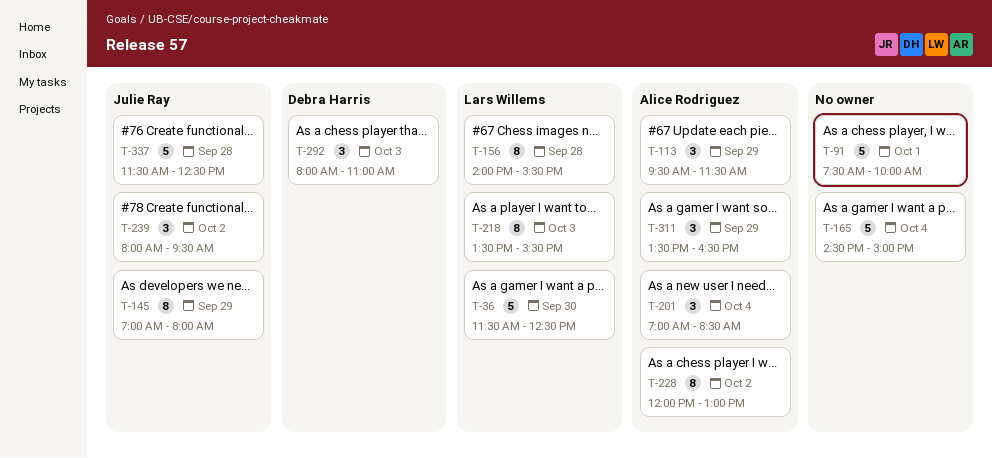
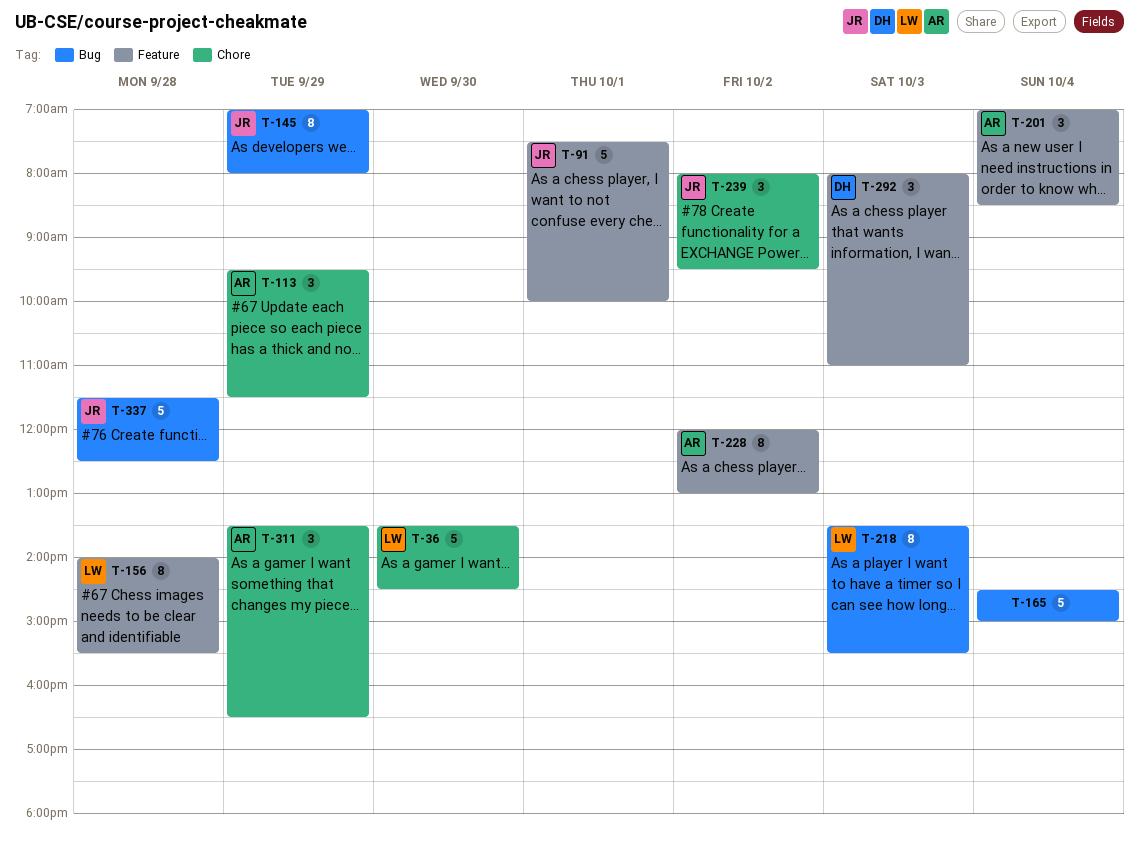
T-36, begins: 11:30 -> 13:30
T-36, ends: 12:30 -> 14:30
T-91, owner: none -> Julie Ray

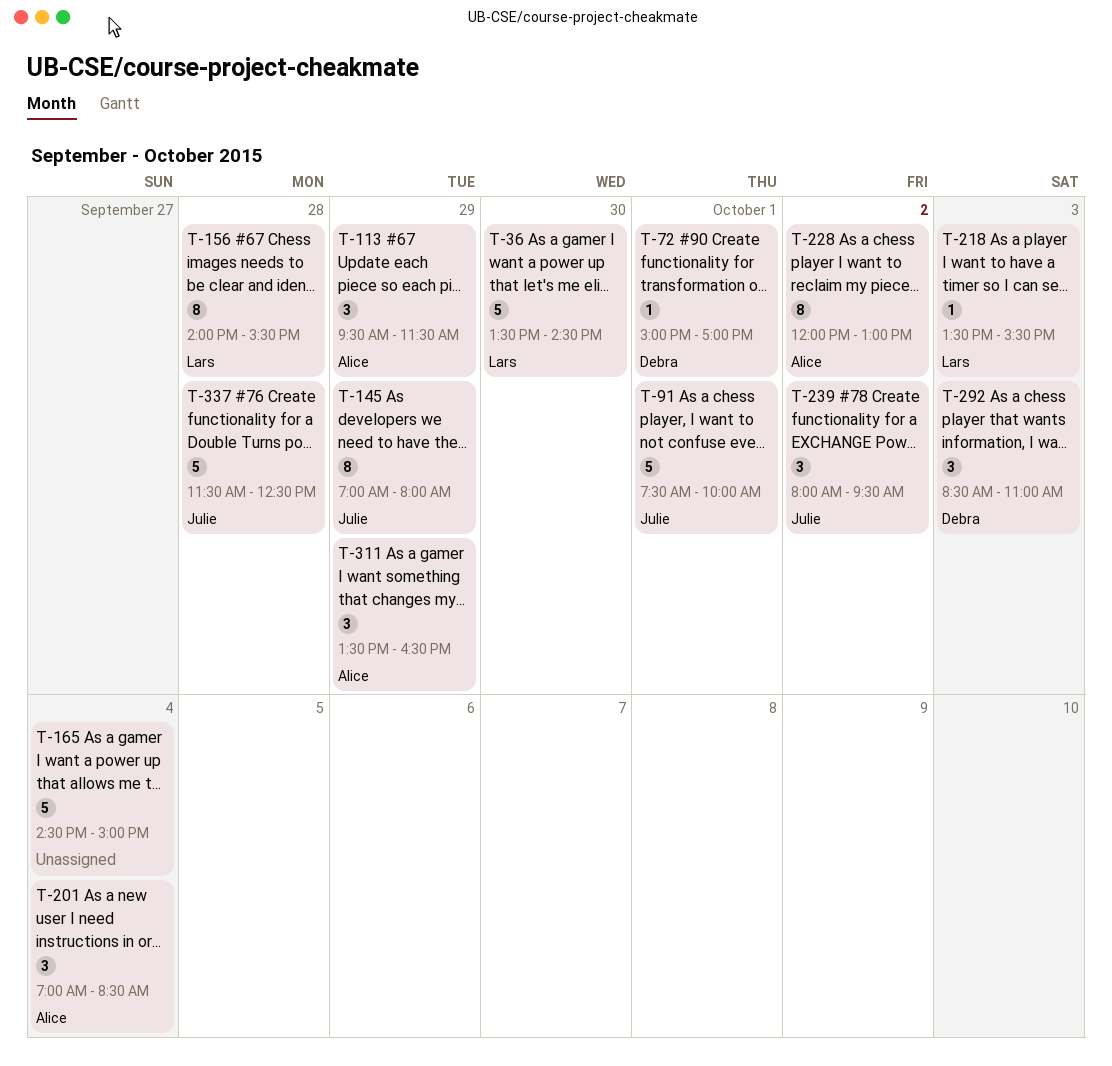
T-72: none -> present
T-218, estimate: 8 -> 1
T-292, begins: 08:00 -> 08:30

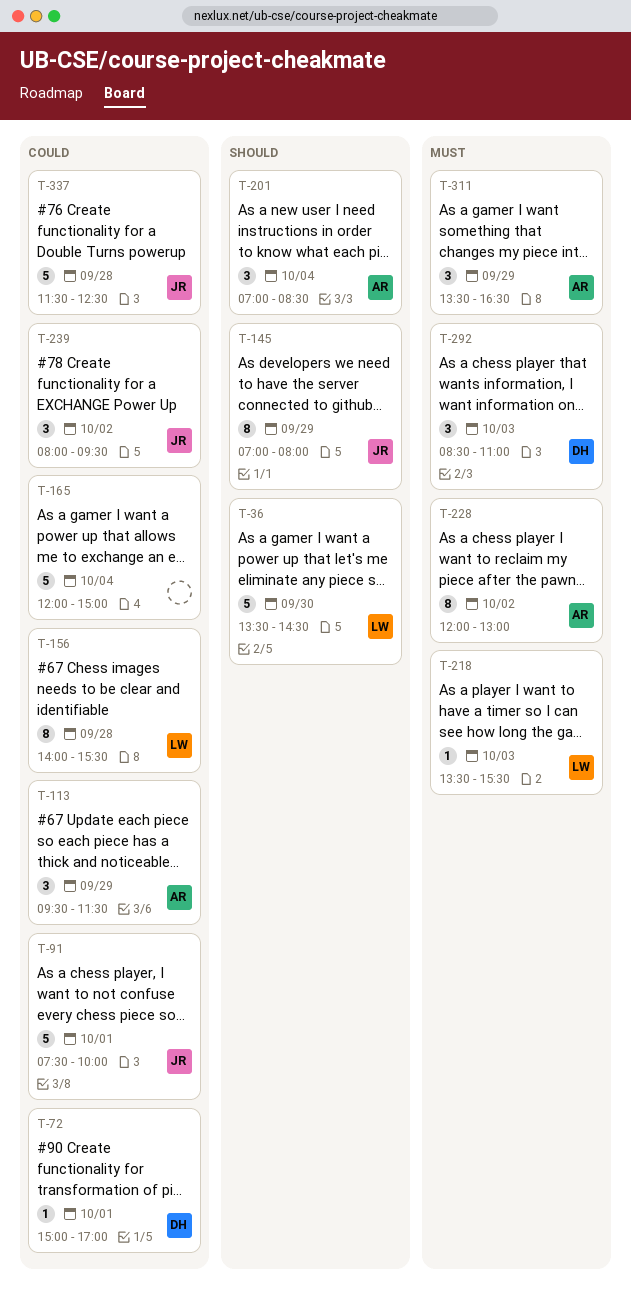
T-165, begins: 14:30 -> 12:00

